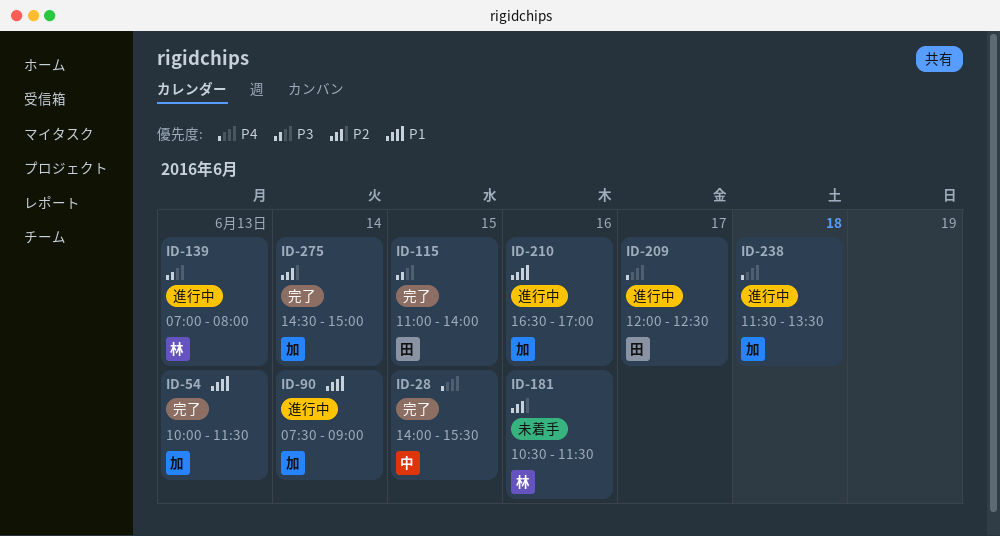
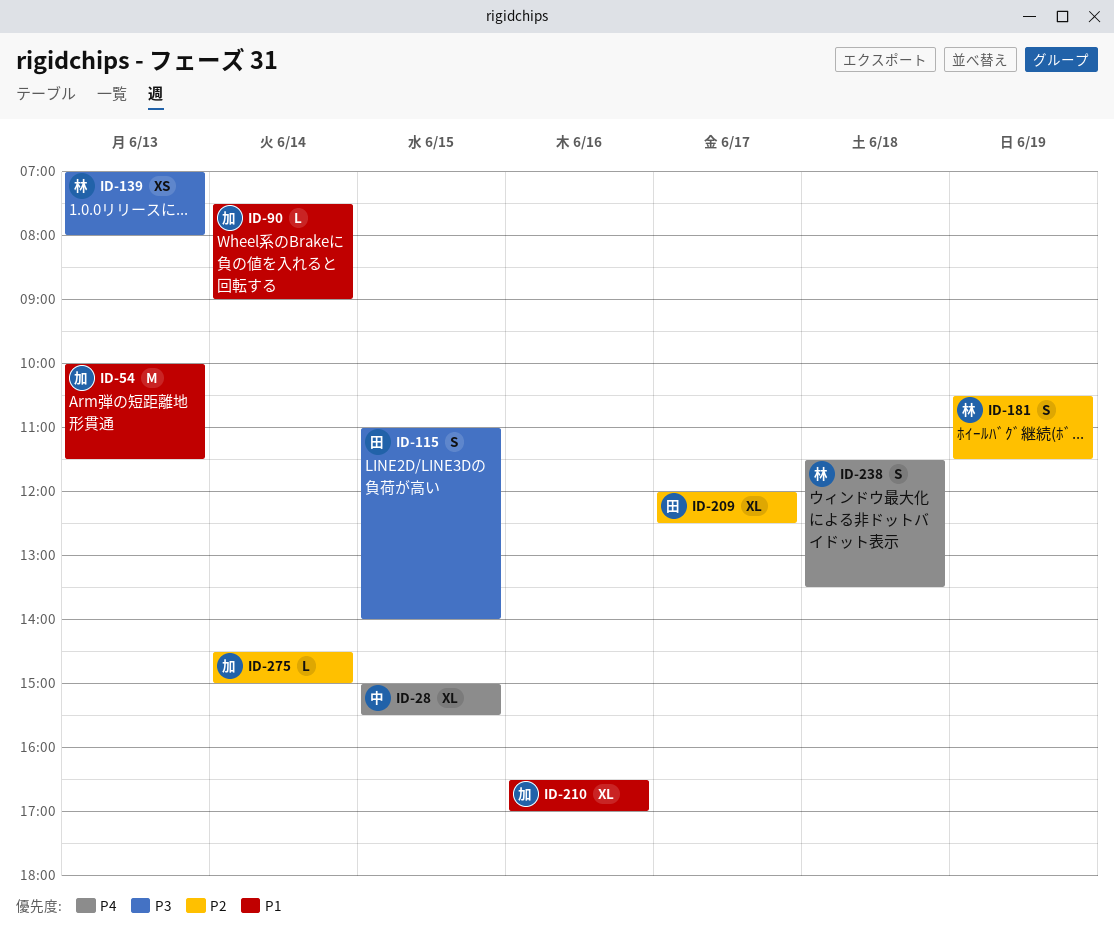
ID-28, begins: 14:00 -> 15:00
ID-181, day: Jun 16 -> Jun 19
ID-209, priority: P4 -> P2
ID-238, owner: 加 -> 林

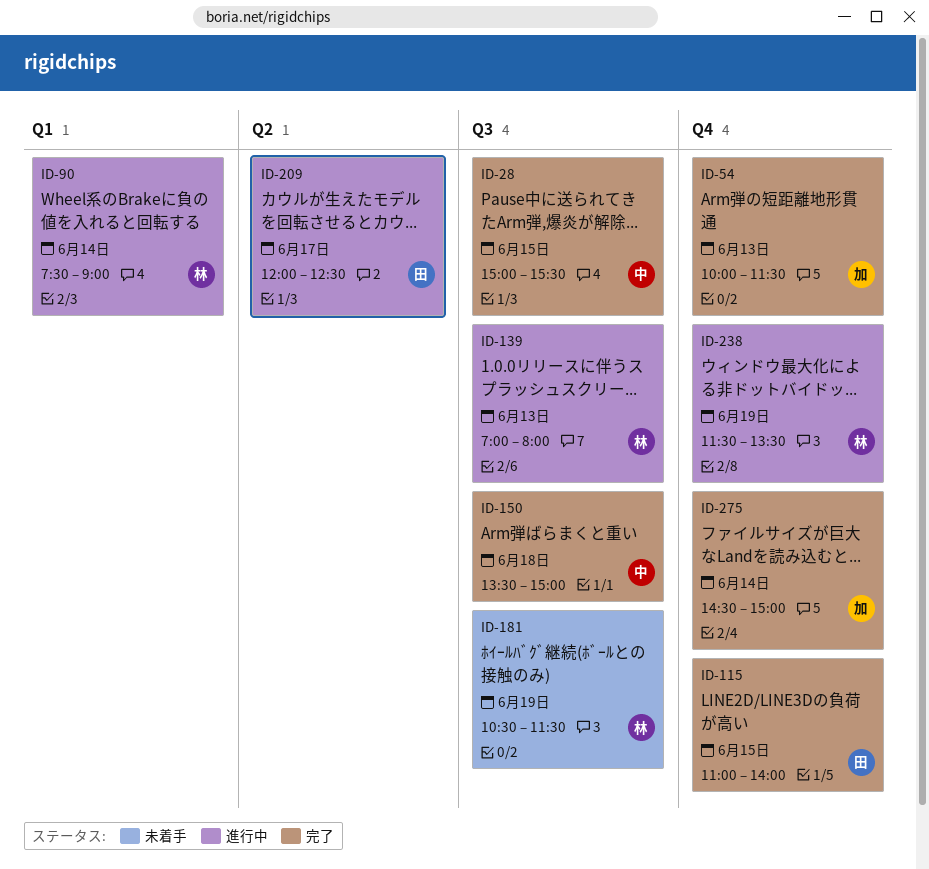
ID-90, owner: 加 -> 林
ID-150: none -> present
ID-210: present -> none
ID-238, day: Jun 18 -> Jun 19

